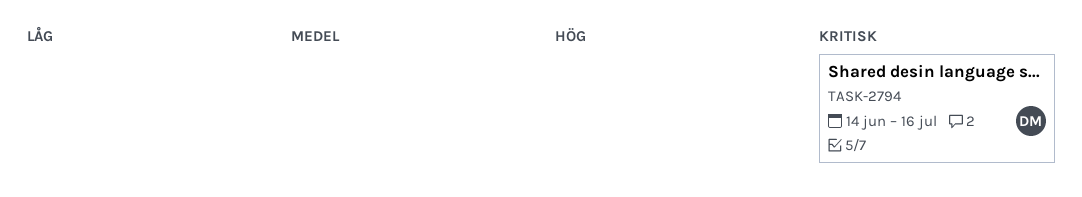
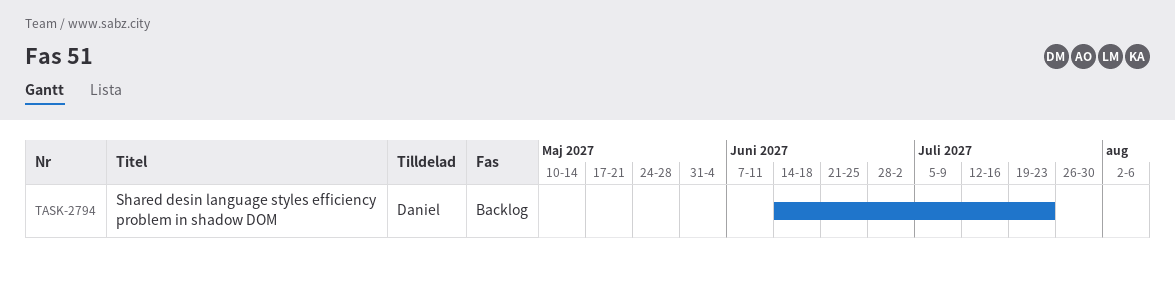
TASK-2794, due: Jul 16 -> Jul 23

